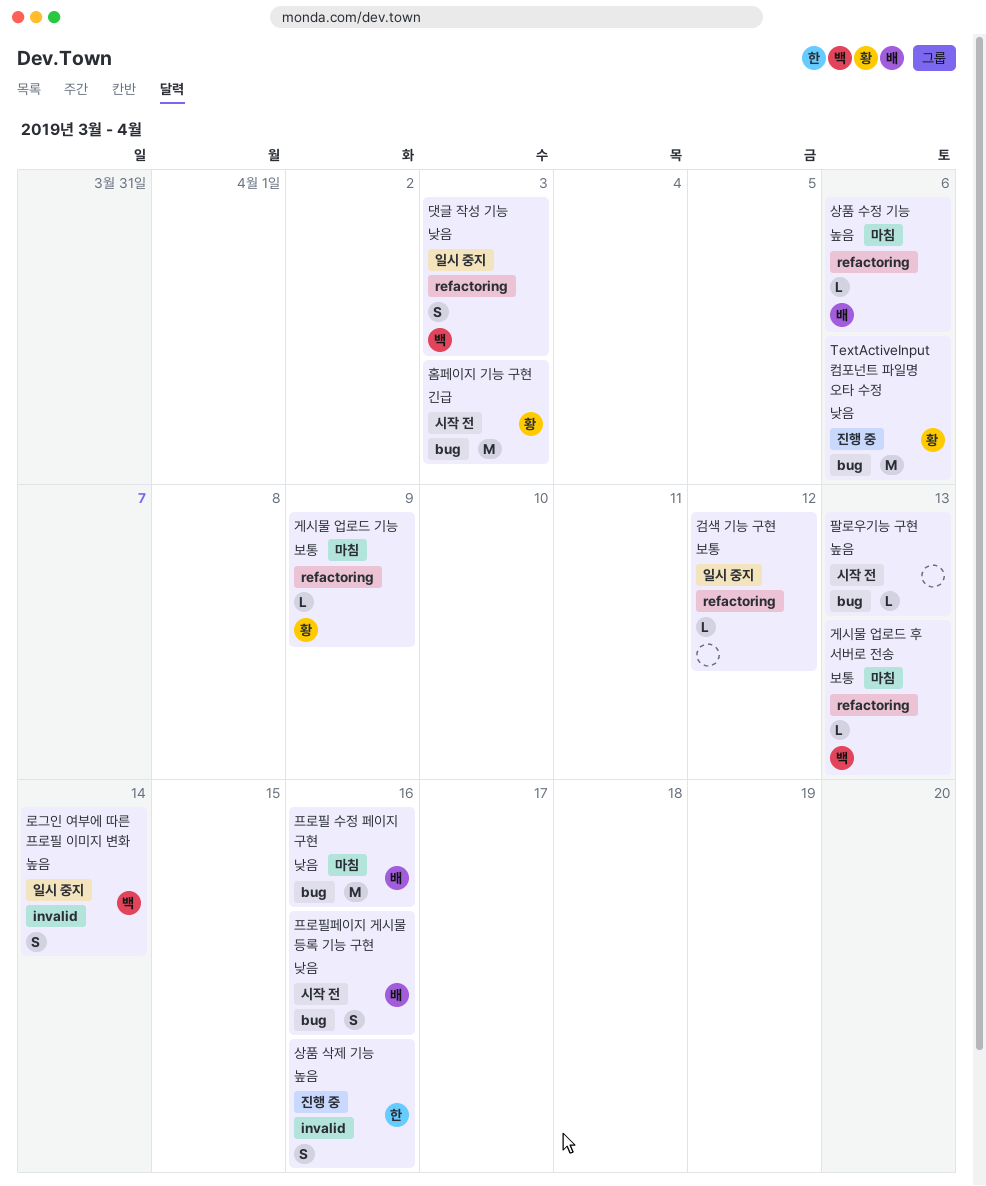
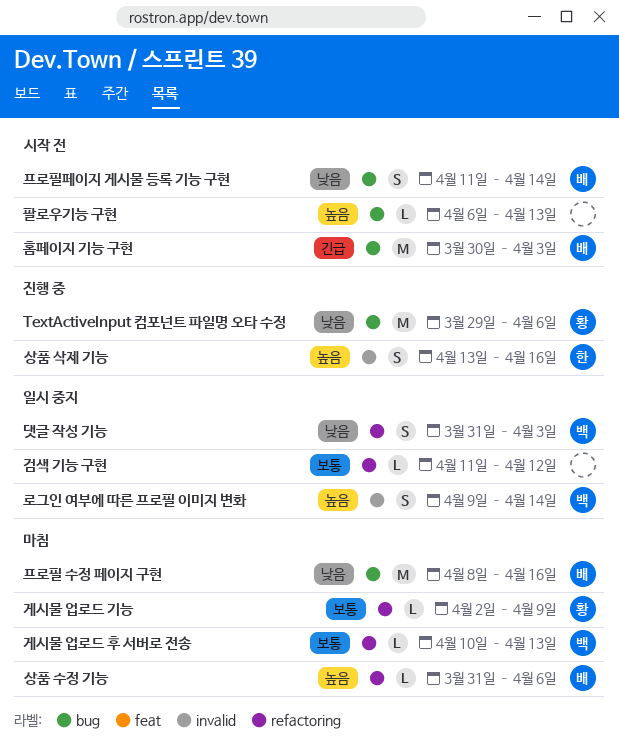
프로필페이지 게시물 등록 기능 구현, due: Apr 16 -> Apr 14
홈페이지 기능 구현, owner: 황 -> 배

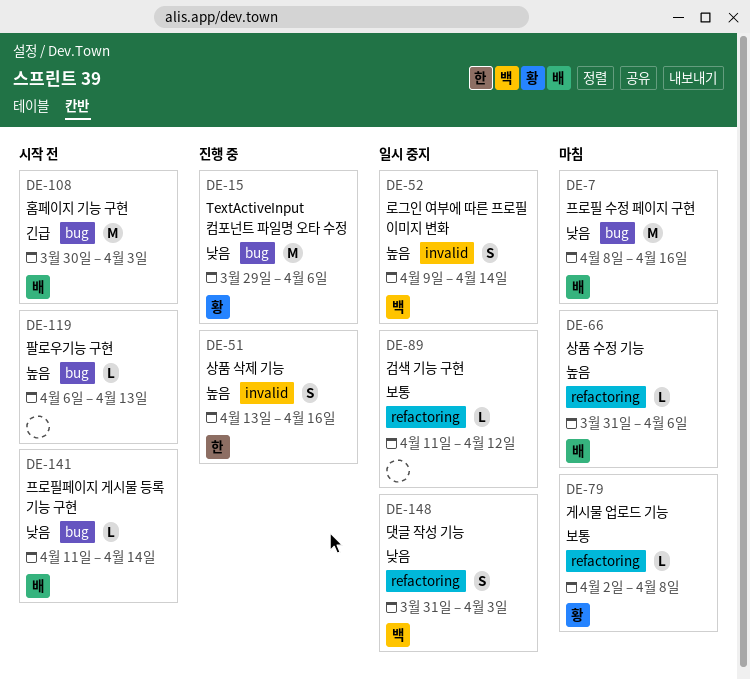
게시물 업로드 기능, due: Apr 9 -> Apr 8
게시물 업로드 후 서버로 전송: present -> none
프로필페이지 게시물 등록 기능 구현, estimate: S -> L

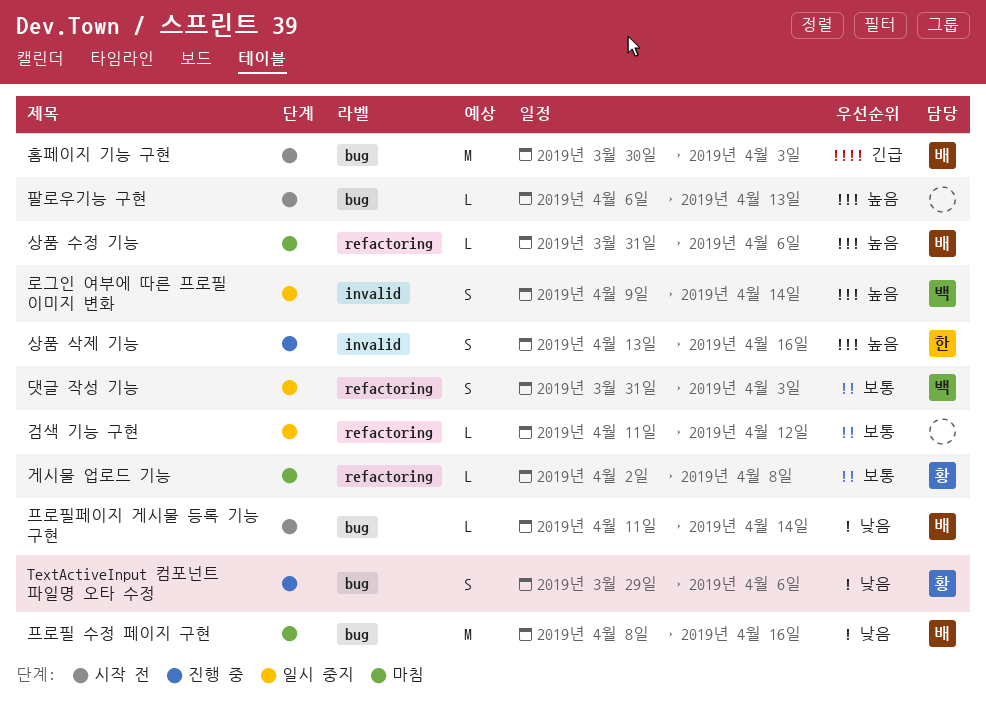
TextActiveInput 컴포넌트 파일명 오타 수정, estimate: M -> S
댓글 작성 기능, priority: 낮음 -> 보통

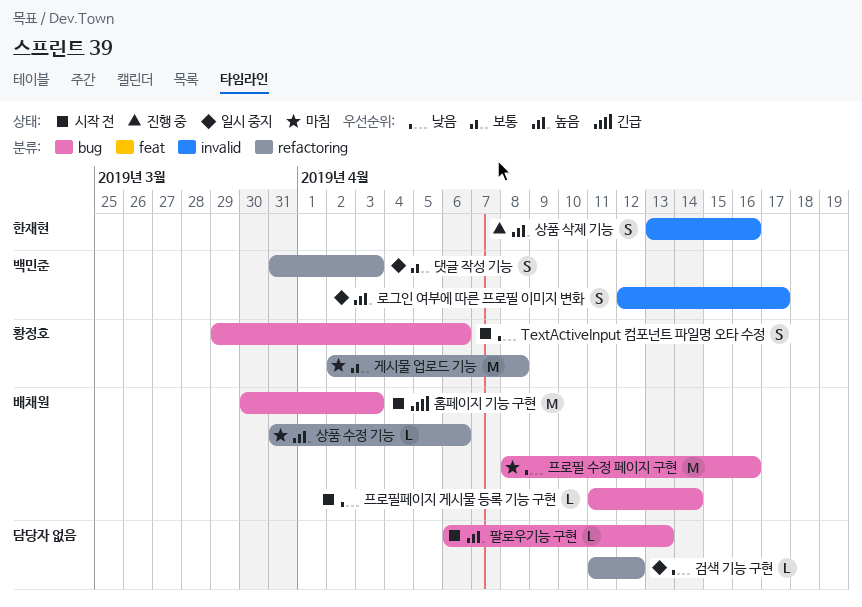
TextActiveInput 컴포넌트 파일명 오타 수정, status: 진행 중 -> 시작 전
검색 기능 구현, priority: 보통 -> 낮음
게시물 업로드 기능, estimate: L -> M
로그인 여부에 따른 프로필 이미지 변화, start: Apr 9 -> Apr 12
로그인 여부에 따른 프로필 이미지 변화, due: Apr 14 -> Apr 17

